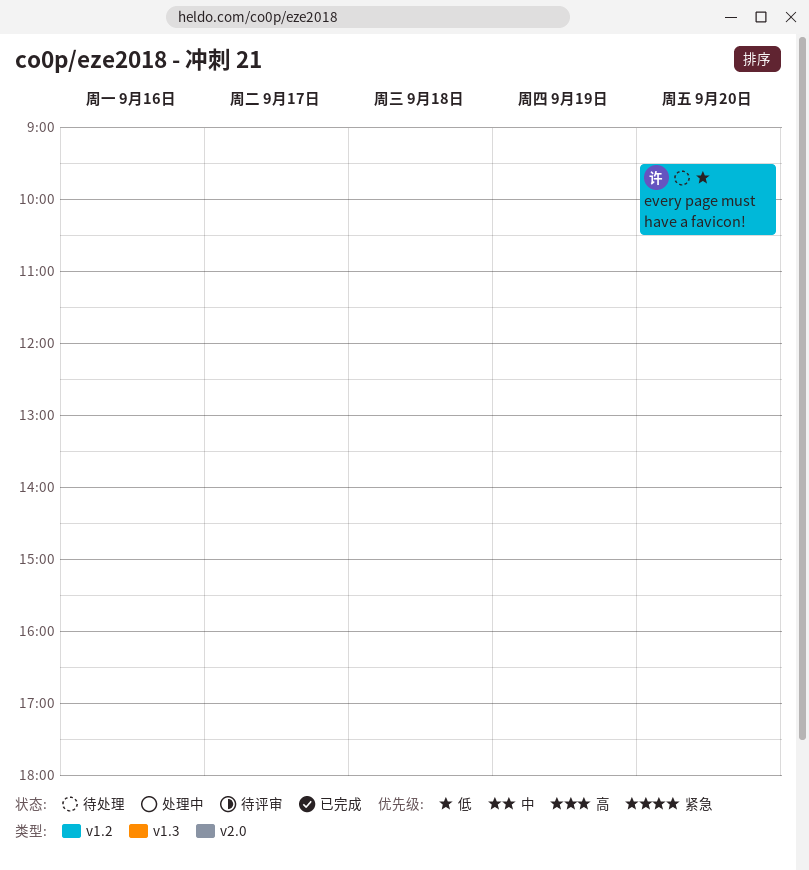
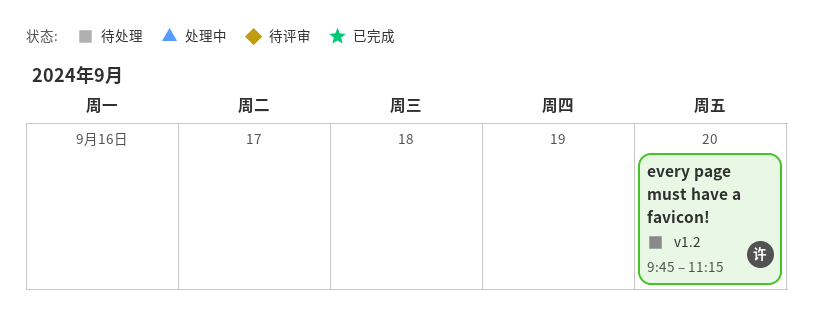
every page must have a favicon!, begins: 09:30 -> 09:45
every page must have a favicon!, ends: 10:30 -> 11:15

